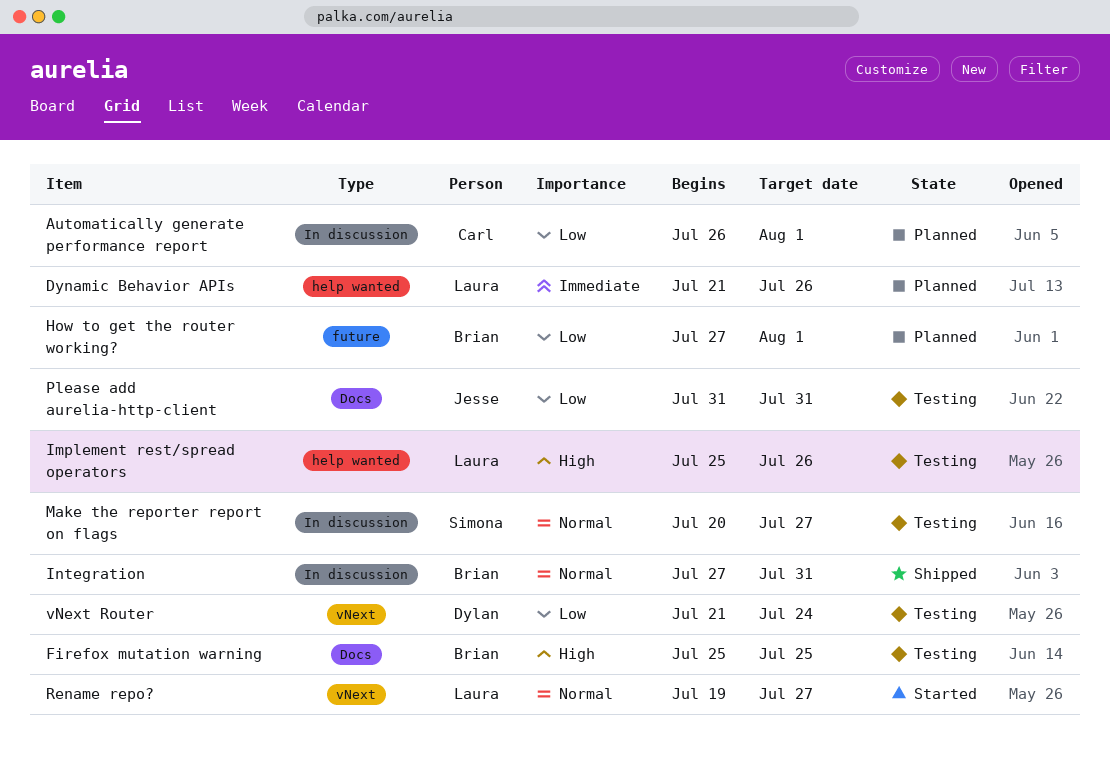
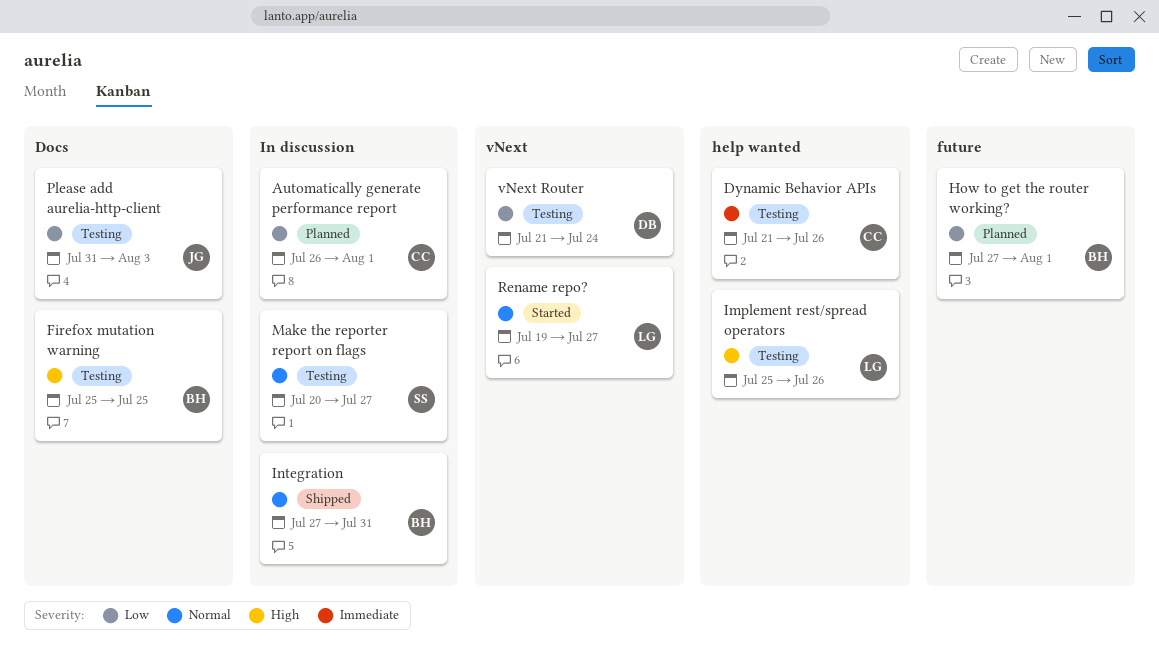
Dynamic Behavior APIs, status: Planned -> Testing
Dynamic Behavior APIs, owner: Laura -> Carl
Please add aurelia-http-client, due: Jul 31 -> Aug 3

